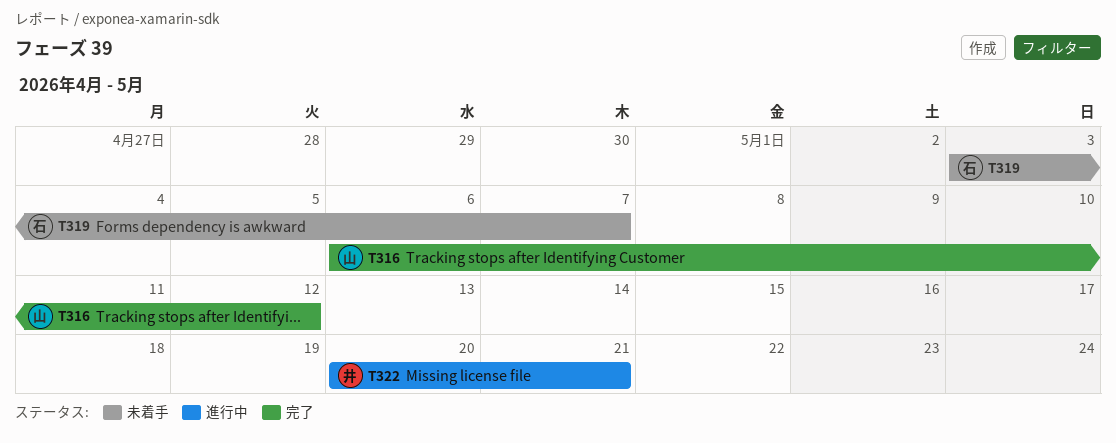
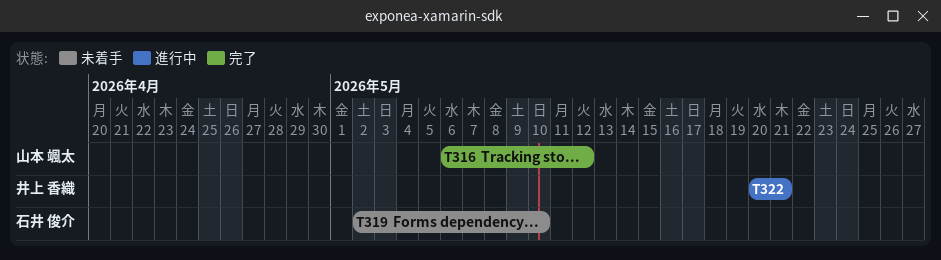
T319, start: May 3 -> May 2
T319, due: May 7 -> May 10

